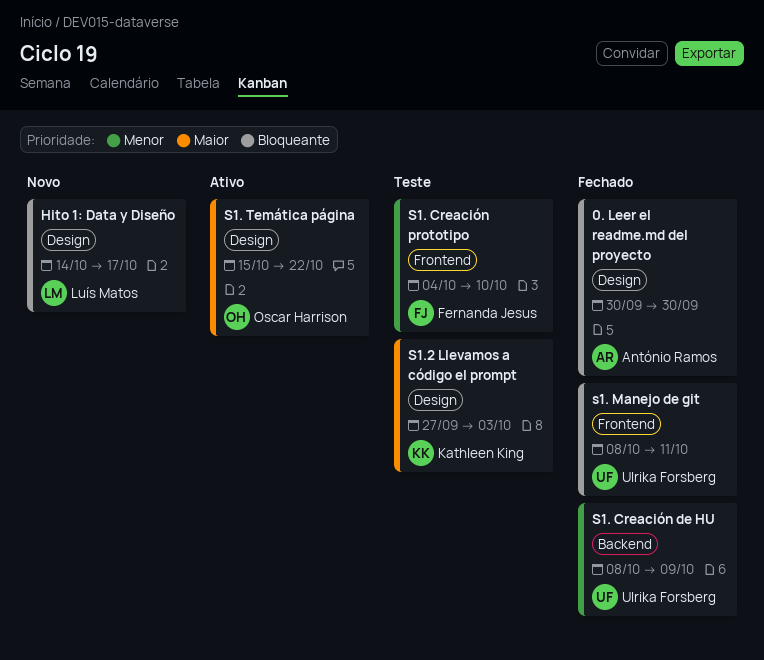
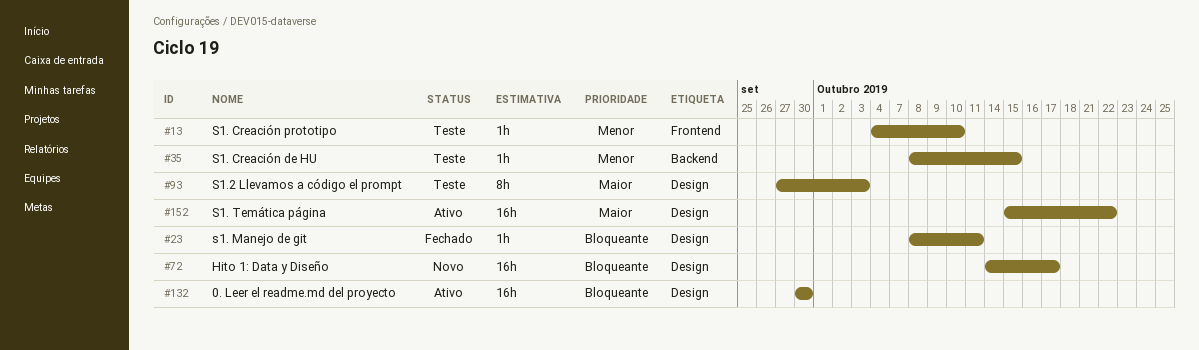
0. Leer el readme.md del proyecto, status: Fechado -> Ativo
S1. Creación de HU, status: Fechado -> Teste
S1. Creación de HU, due: Oct 9 -> Oct 15
s1. Manejo de git, label: Frontend -> Design

